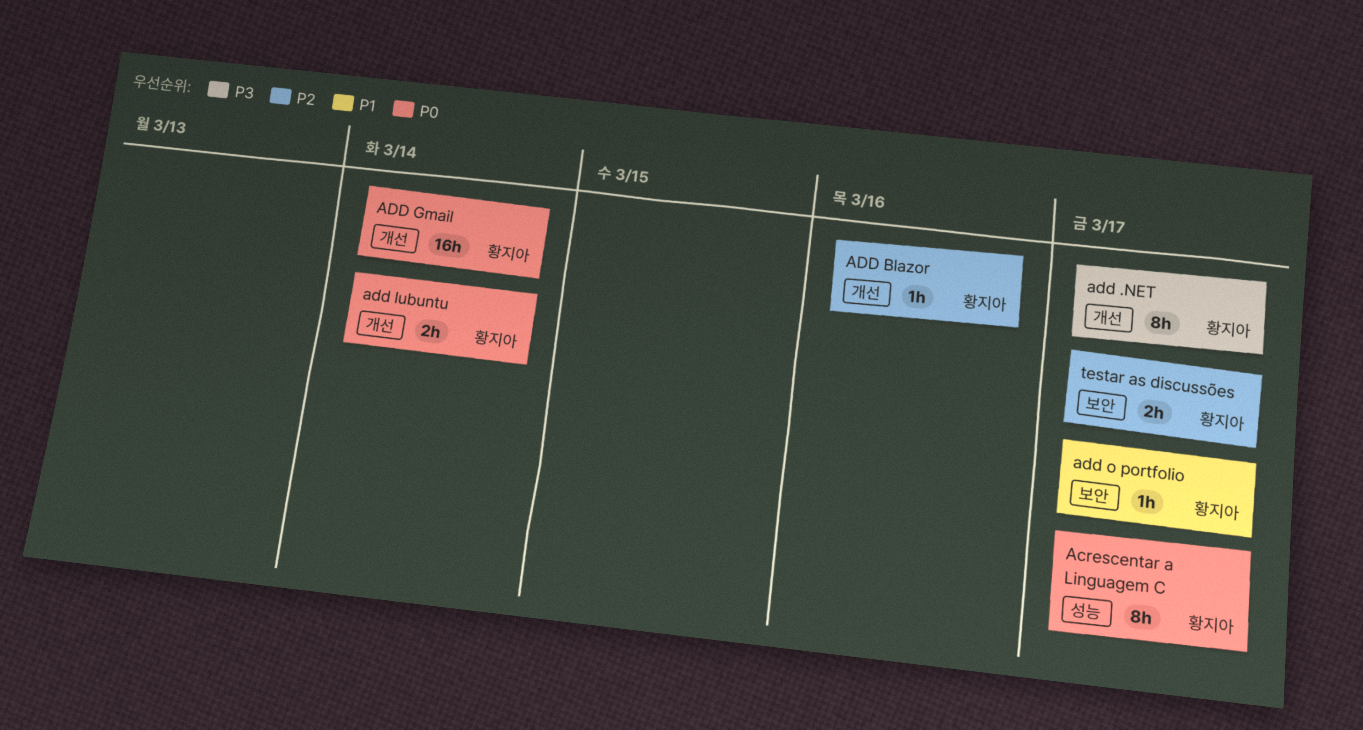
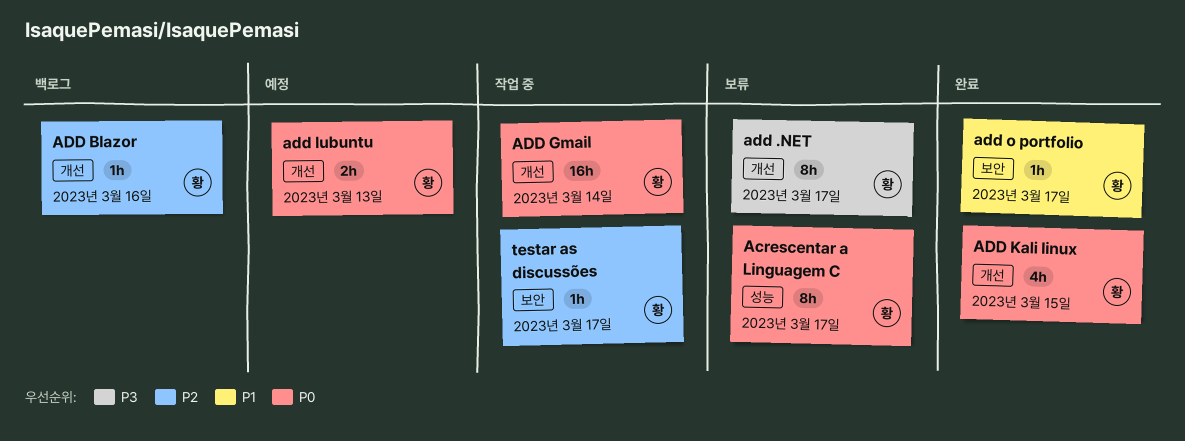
ADD Kali linux: none -> present
add lubuntu, due: Mar 14 -> Mar 13
testar as discussões, estimate: 2h -> 1h

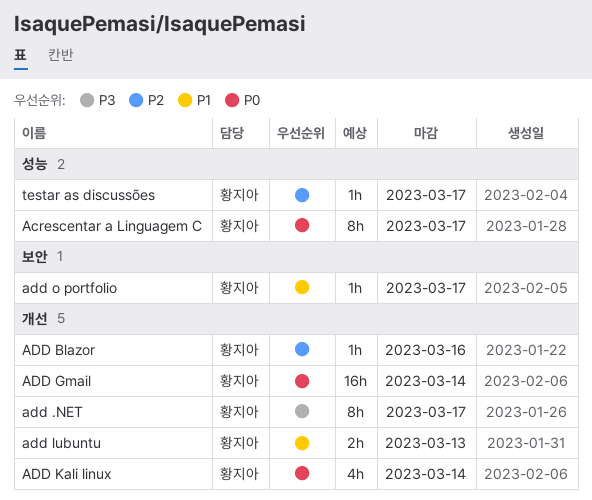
ADD Kali linux, due: Mar 15 -> Mar 14
add lubuntu, priority: P0 -> P1
testar as discussões, label: 보안 -> 성능

